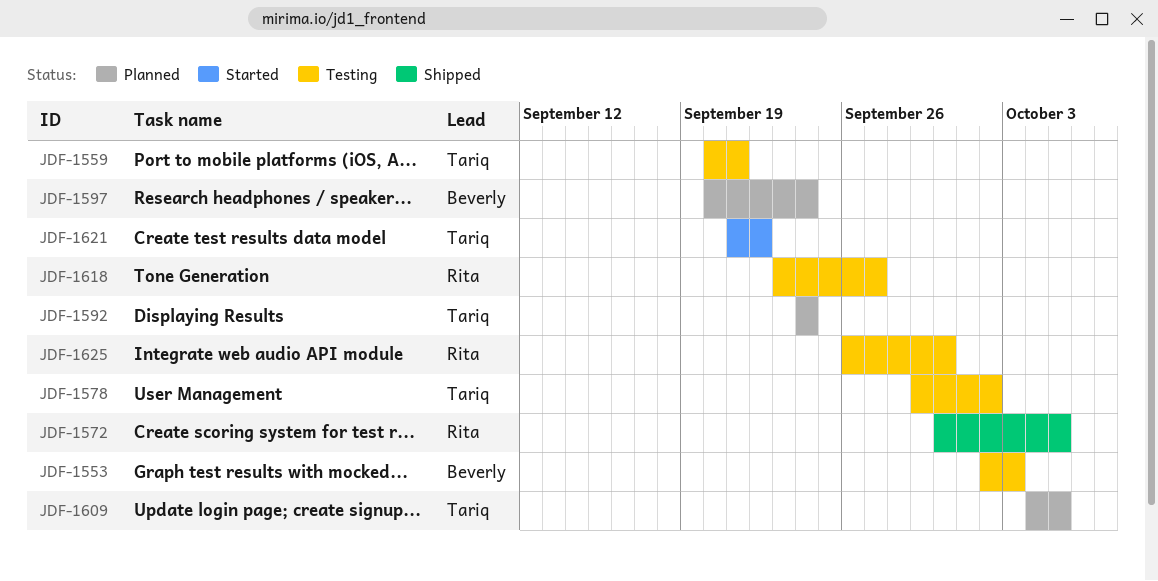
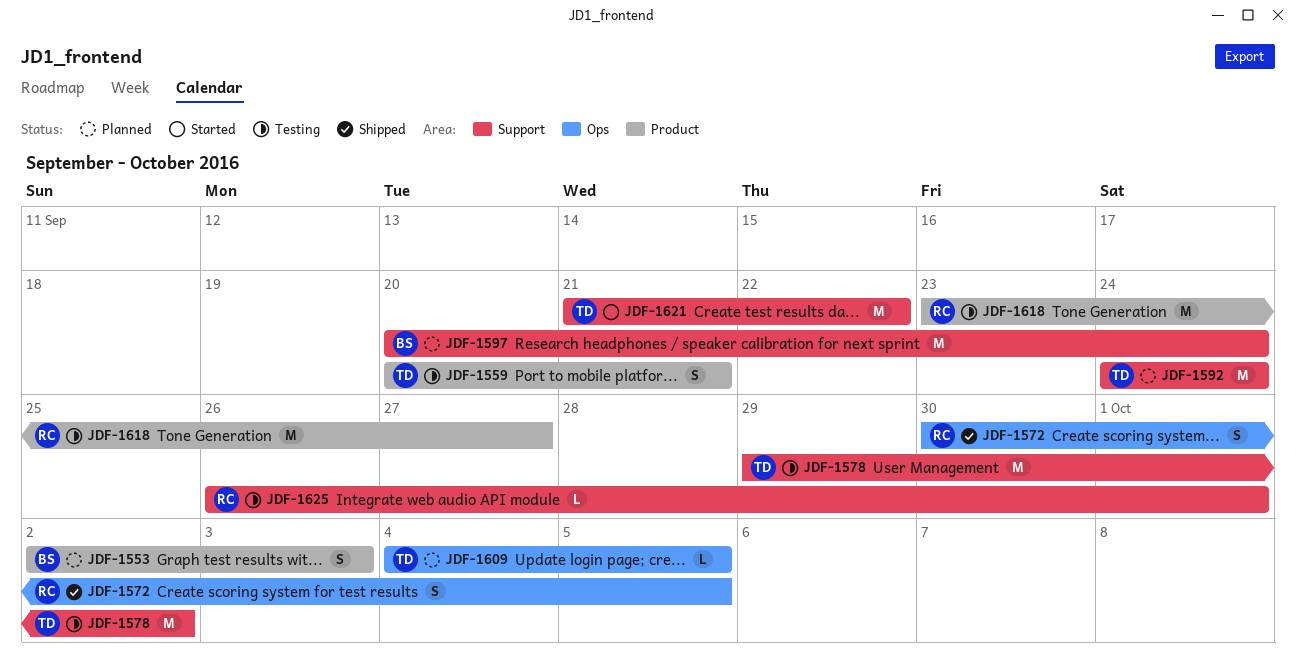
JDF-1553, status: Testing -> Planned
JDF-1625, due: Sep 30 -> Oct 1

